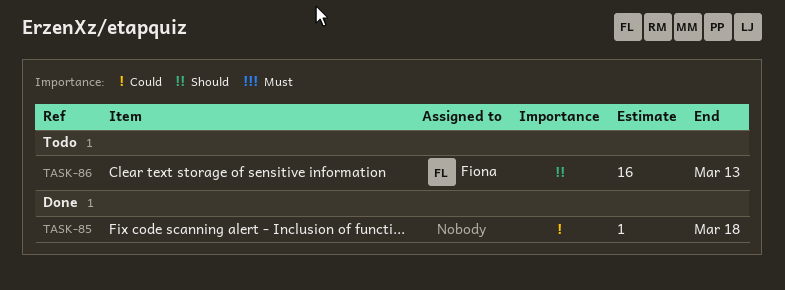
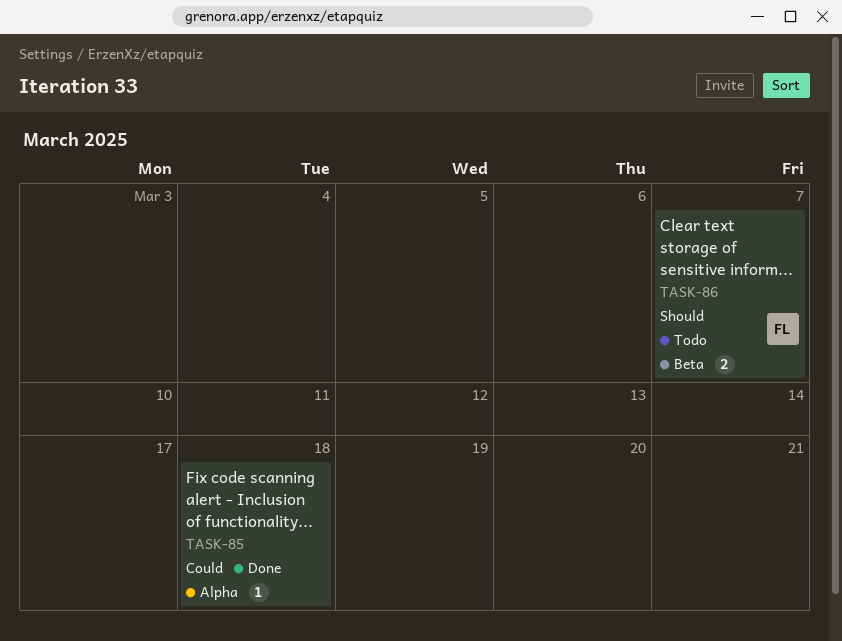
TASK-86, estimate: 16 -> 2
TASK-86, due: Mar 13 -> Mar 7

